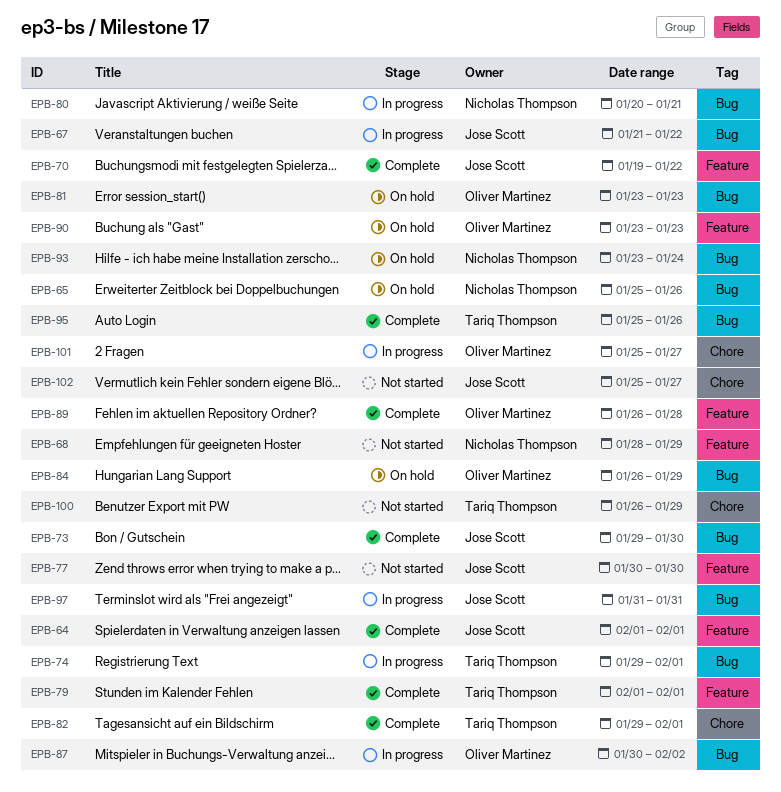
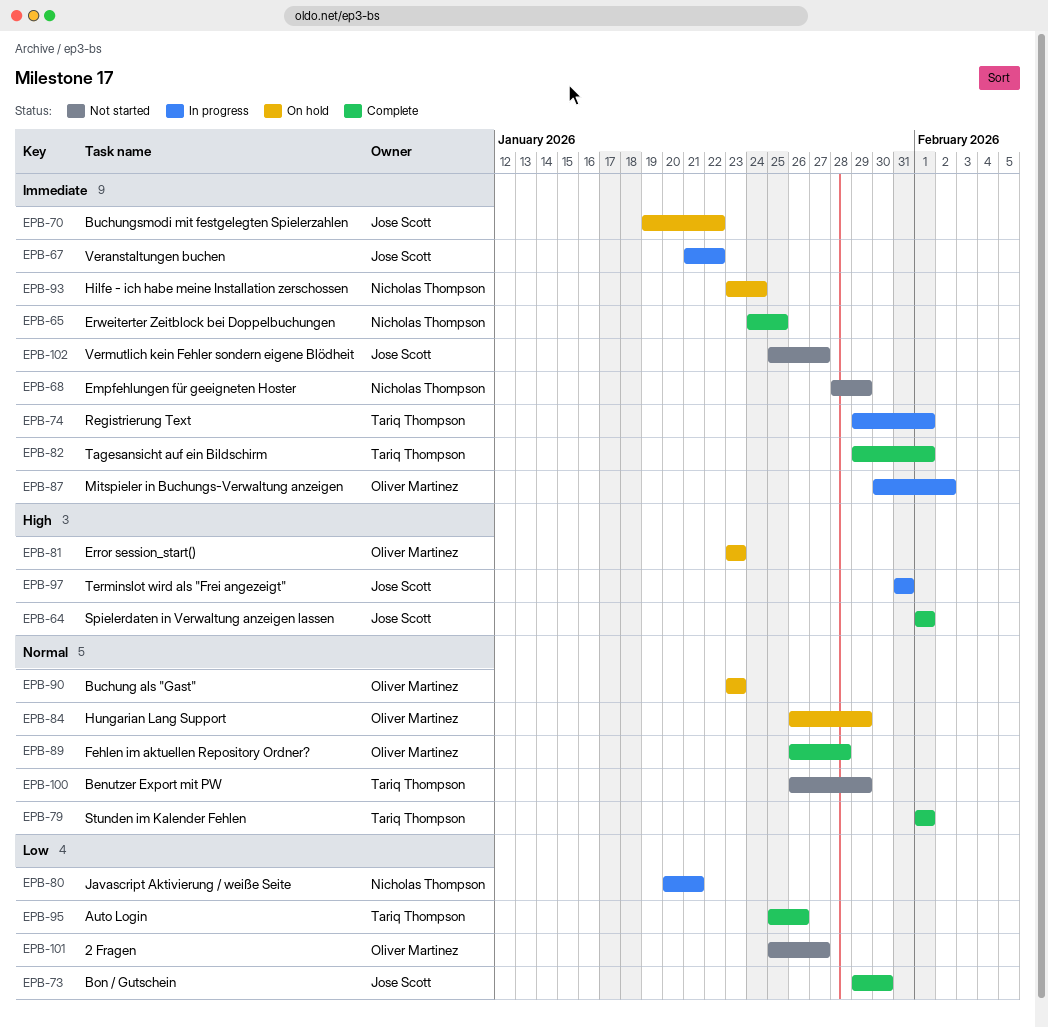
EPB-65, status: On hold -> Complete
EPB-65, start: Jan 25 -> Jan 24
EPB-65, due: Jan 26 -> Jan 25
EPB-70, status: Complete -> On hold
EPB-77: present -> none
EPB-101, status: In progress -> Not started

